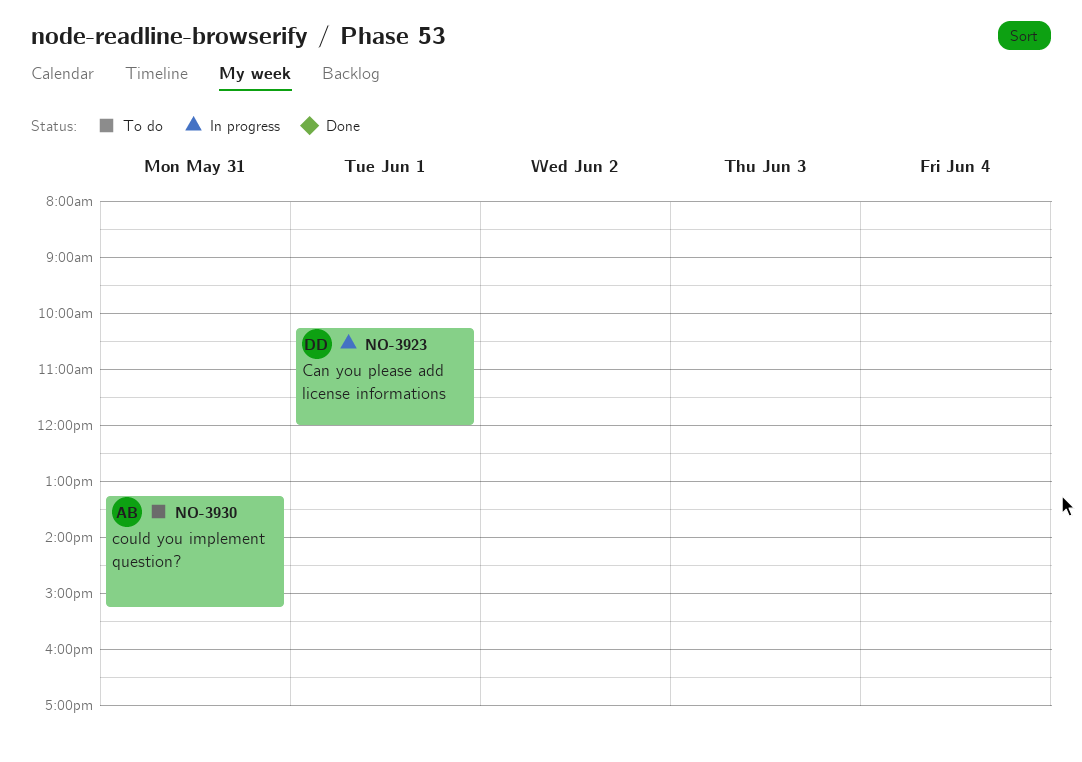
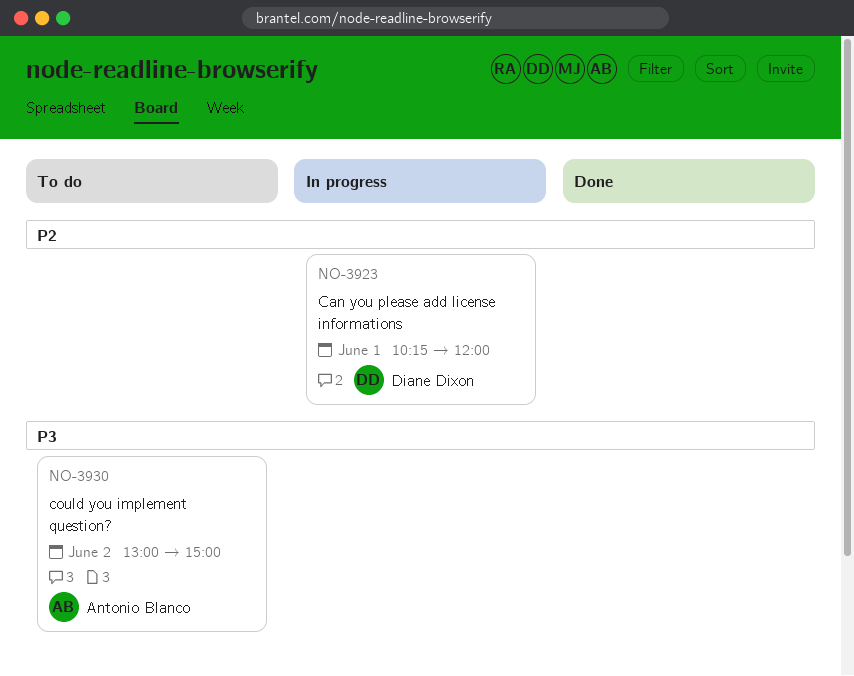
NO-3930, day: May 31 -> Jun 2
NO-3930, begins: 13:15 -> 13:00
NO-3930, ends: 15:15 -> 15:00

